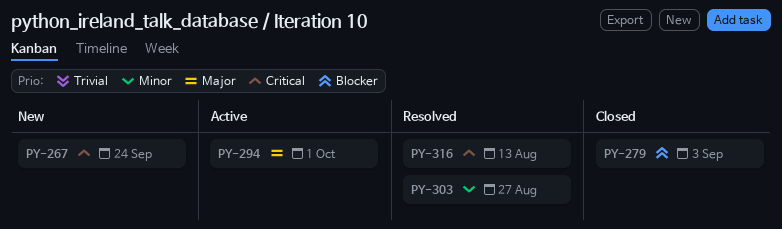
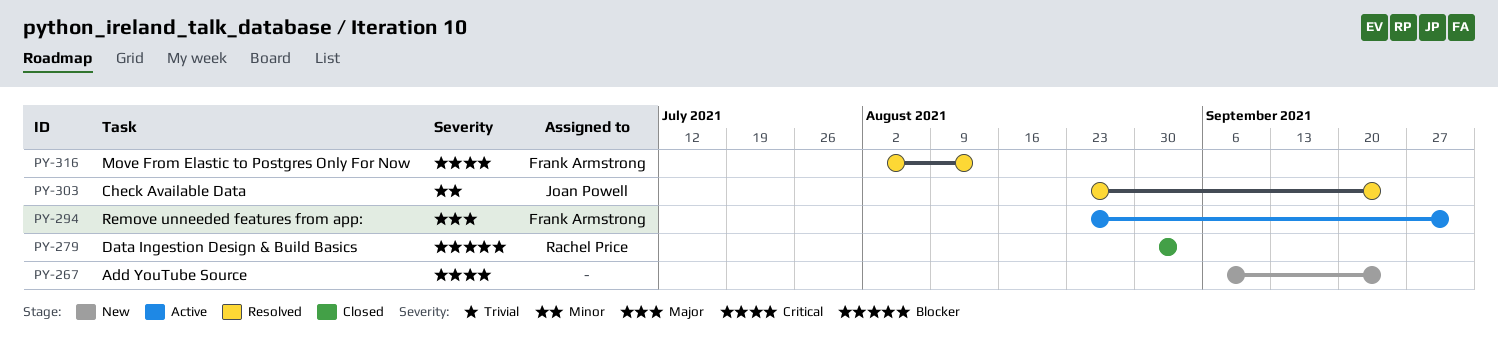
PY-303, due: Aug 27 -> Sep 24

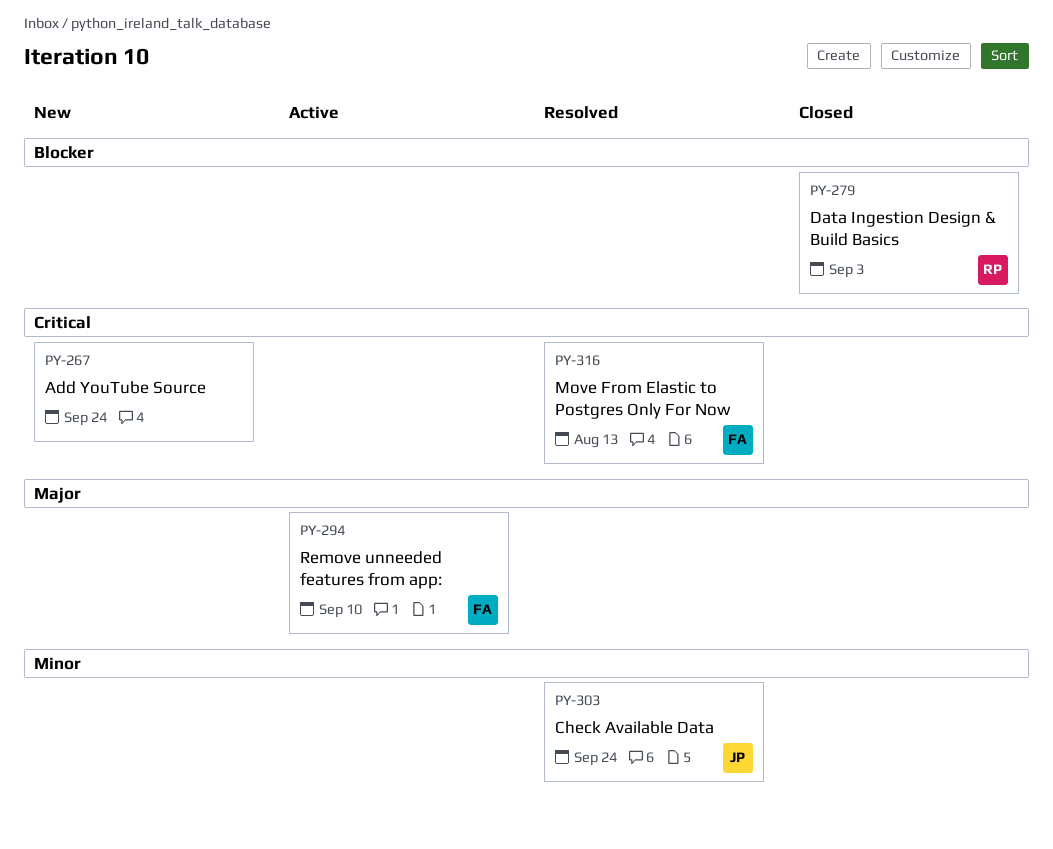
PY-294, due: Oct 1 -> Sep 10

